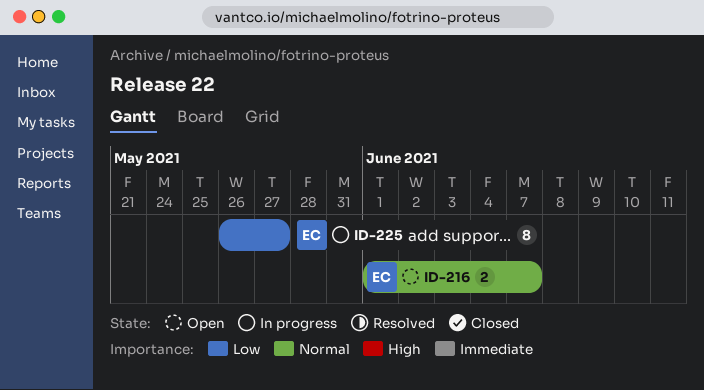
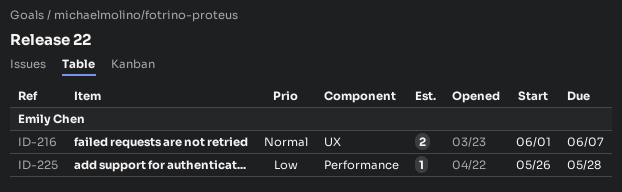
ID-225, estimate: 8 -> 1
ID-225, due: May 27 -> May 28

